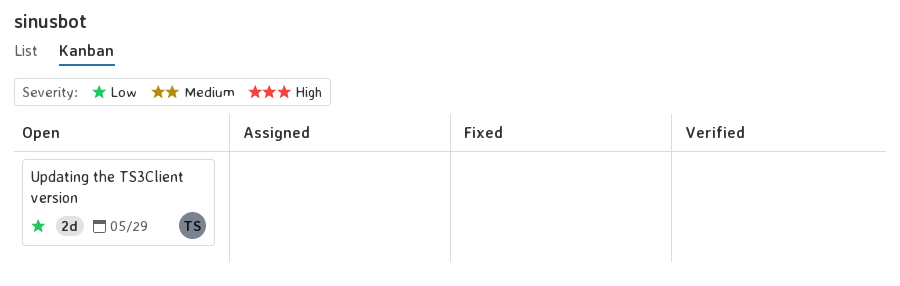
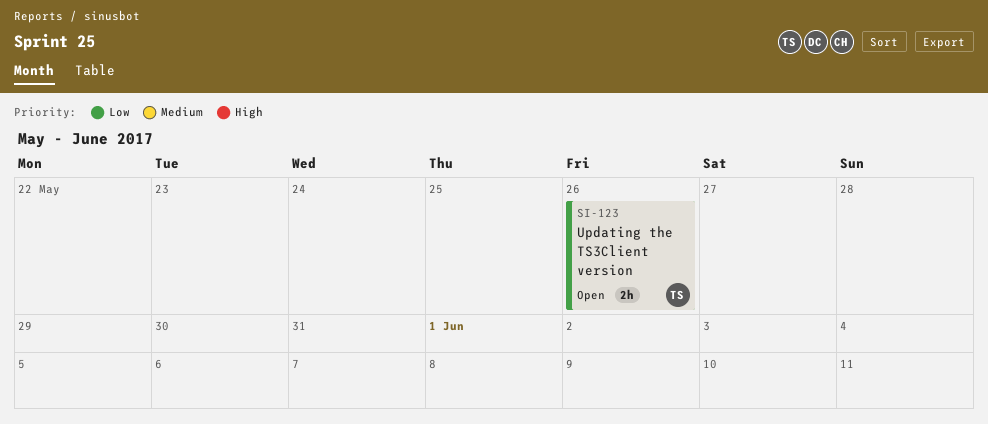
Updating the TS3Client version, estimate: 2d -> 2h
Updating the TS3Client version, due: May 29 -> May 26

